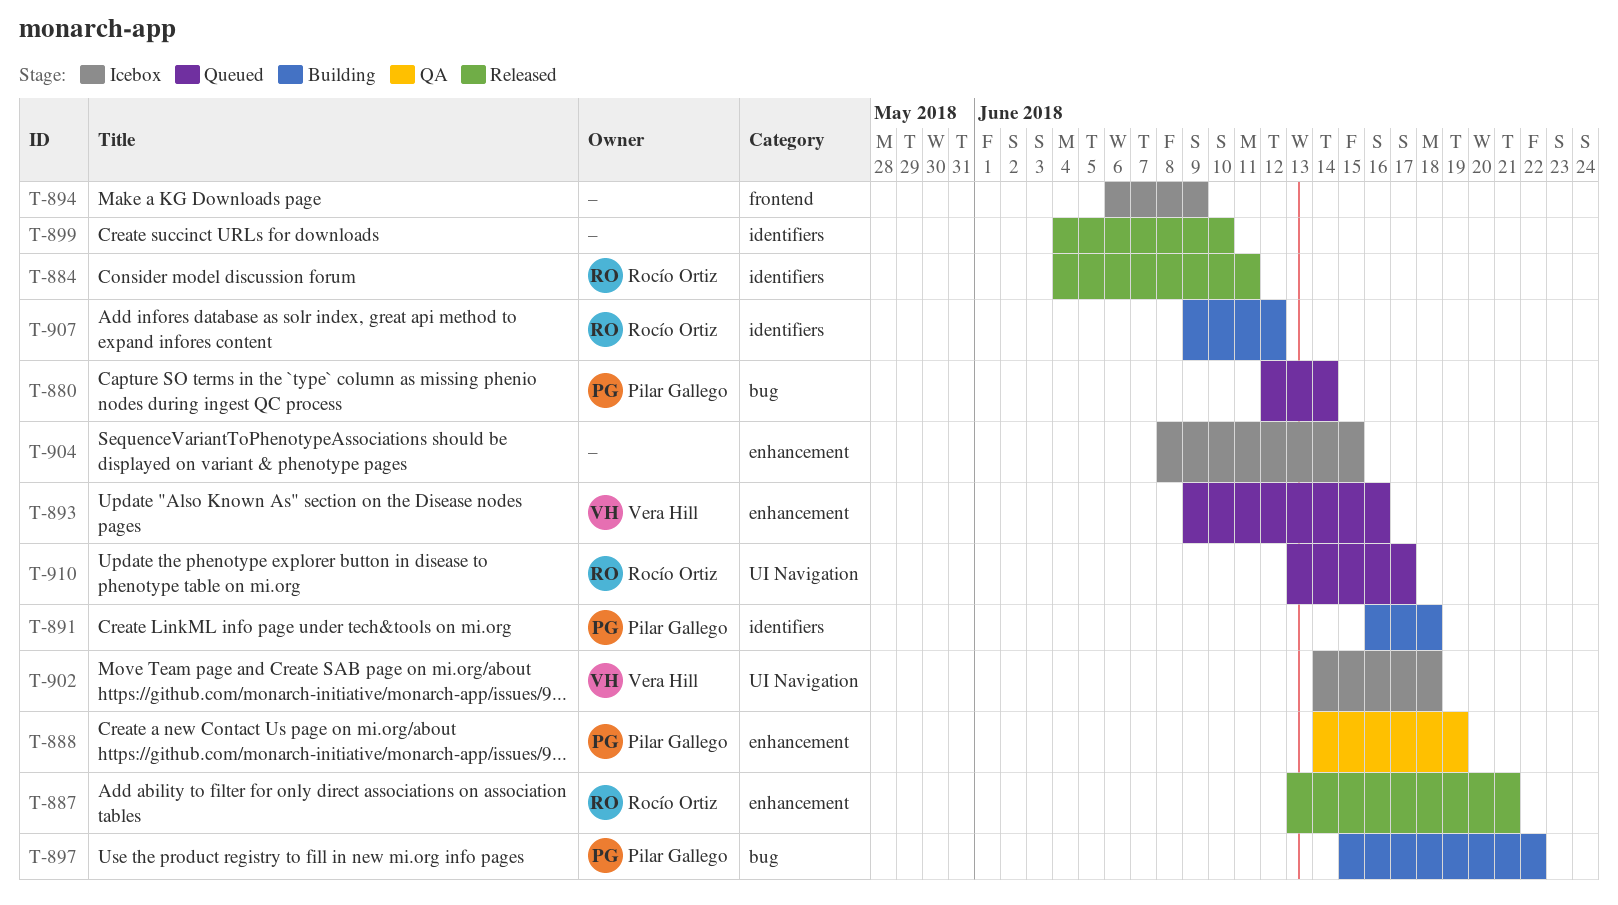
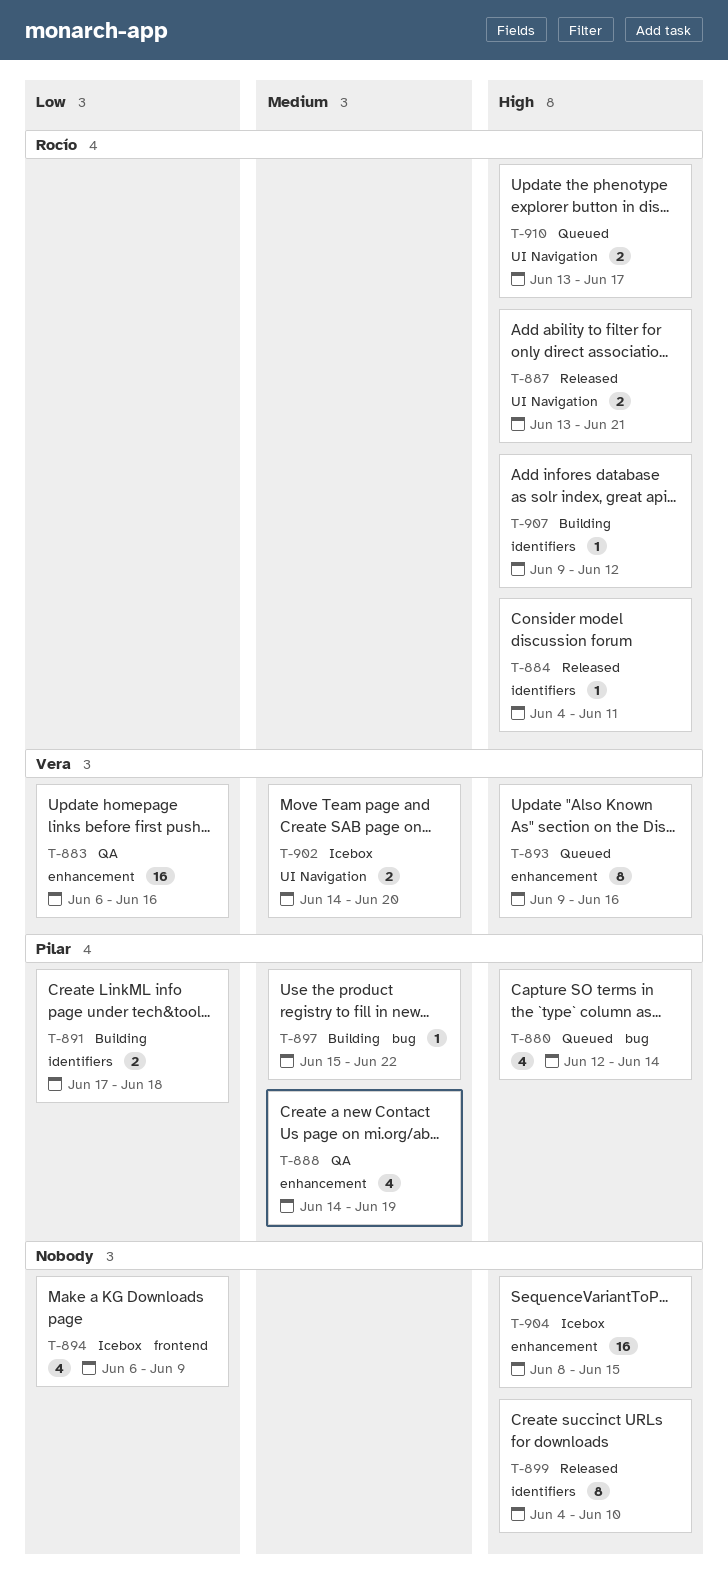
T-883: none -> present
T-887, label: enhancement -> UI Navigation
T-891, start: Jun 16 -> Jun 17
T-902, due: Jun 18 -> Jun 20

